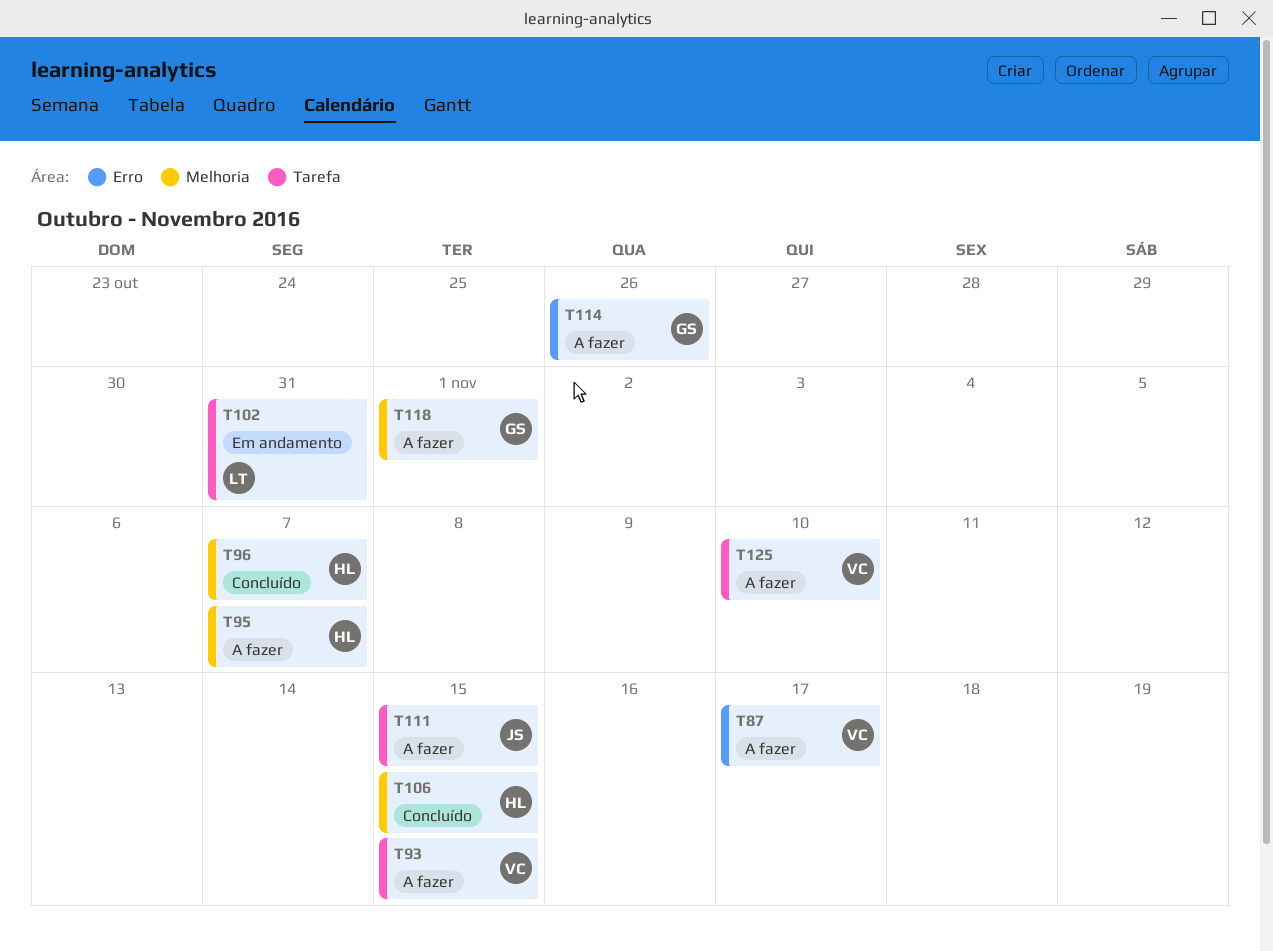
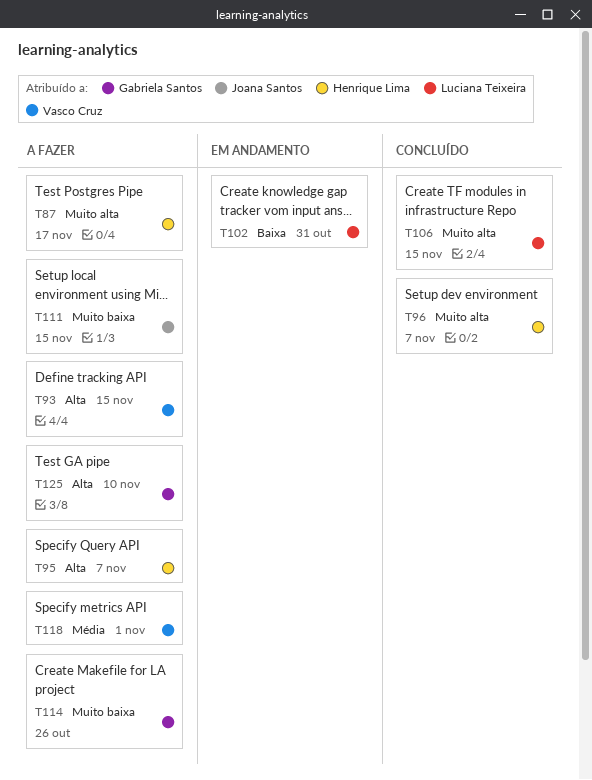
T87, owner: Vasco Cruz -> Henrique Lima
T106, owner: Henrique Lima -> Luciana Teixeira
T118, owner: Gabriela Santos -> Vasco Cruz
T125, owner: Vasco Cruz -> Gabriela Santos

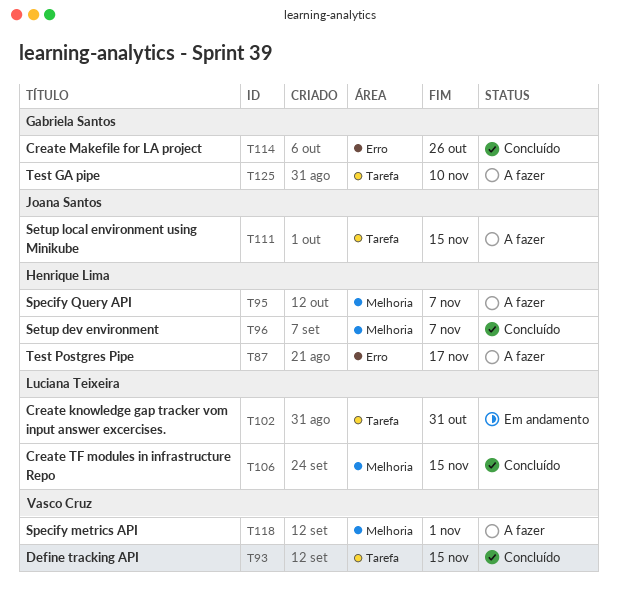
T93, status: A fazer -> Concluído
T114, status: A fazer -> Concluído

